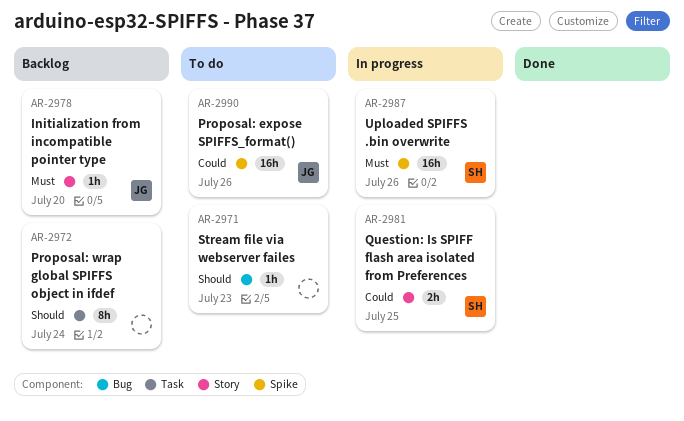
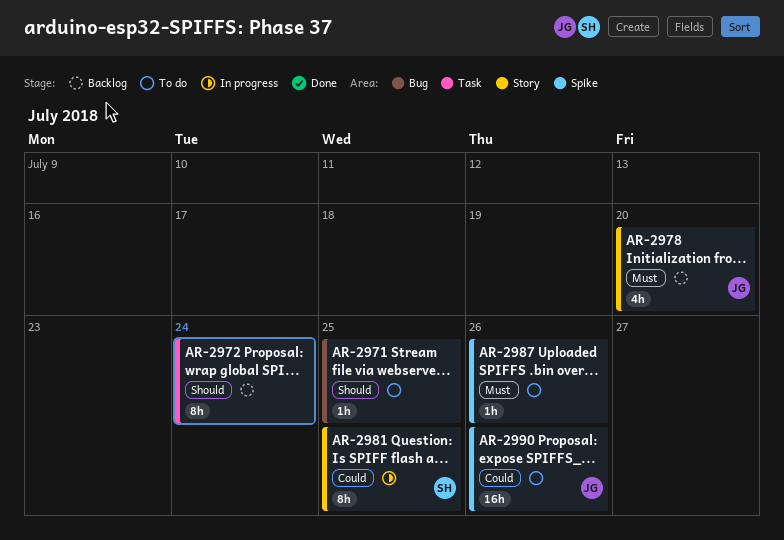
AR-2971, due: Jul 23 -> Jul 25
AR-2978, estimate: 1h -> 4h
AR-2981, estimate: 2h -> 8h
AR-2987, status: In progress -> To do
AR-2987, owner: SH -> none
AR-2987, estimate: 16h -> 1h

